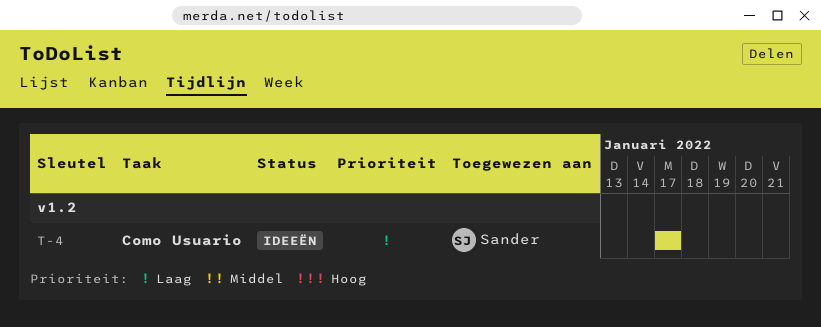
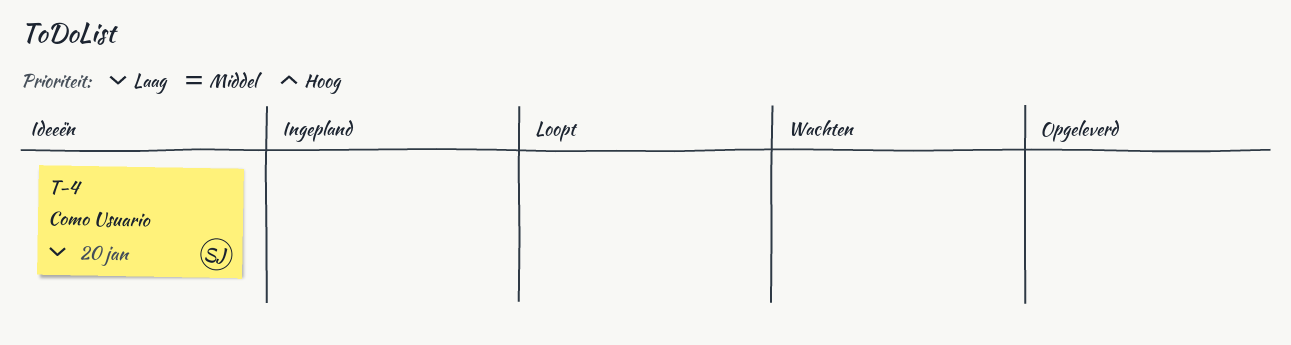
T-4, due: Jan 17 -> Jan 20

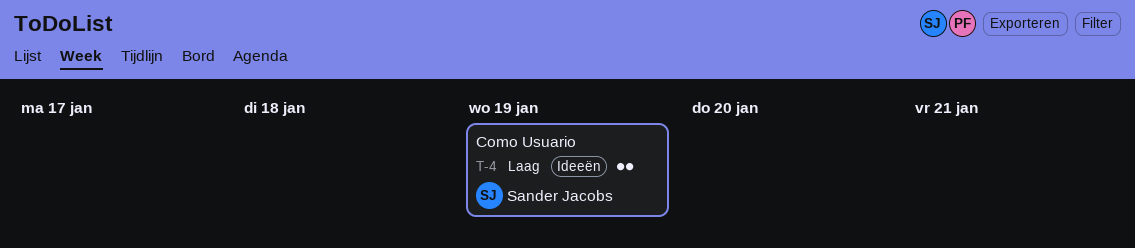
T-4, due: Jan 20 -> Jan 19

